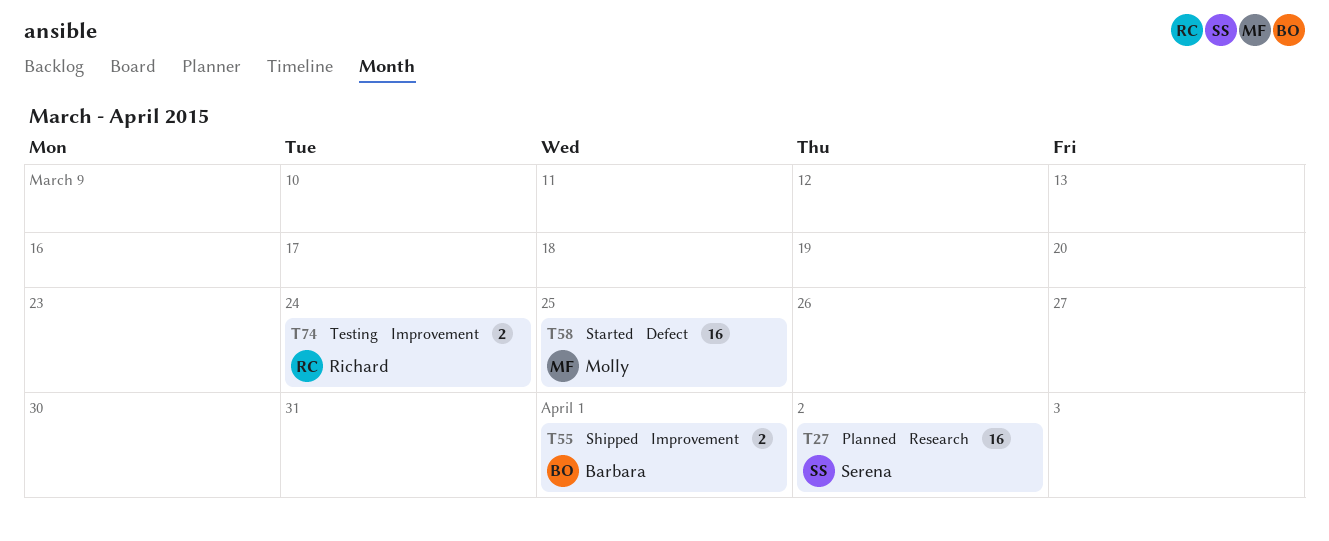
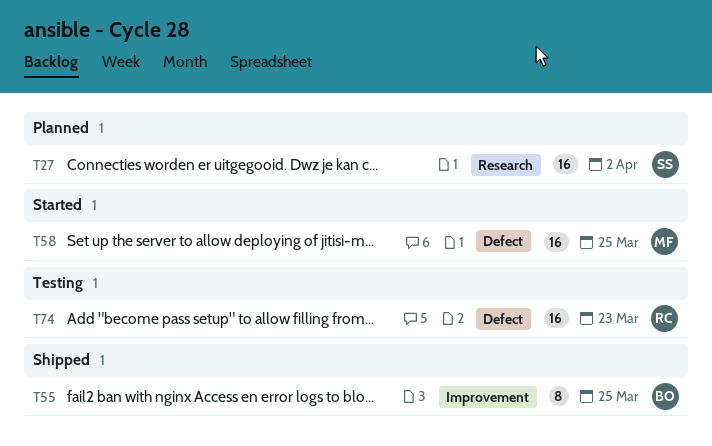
T55, estimate: 2 -> 8
T55, due: Apr 1 -> Mar 25
T74, label: Improvement -> Defect
T74, estimate: 2 -> 16
T74, due: Mar 24 -> Mar 23

